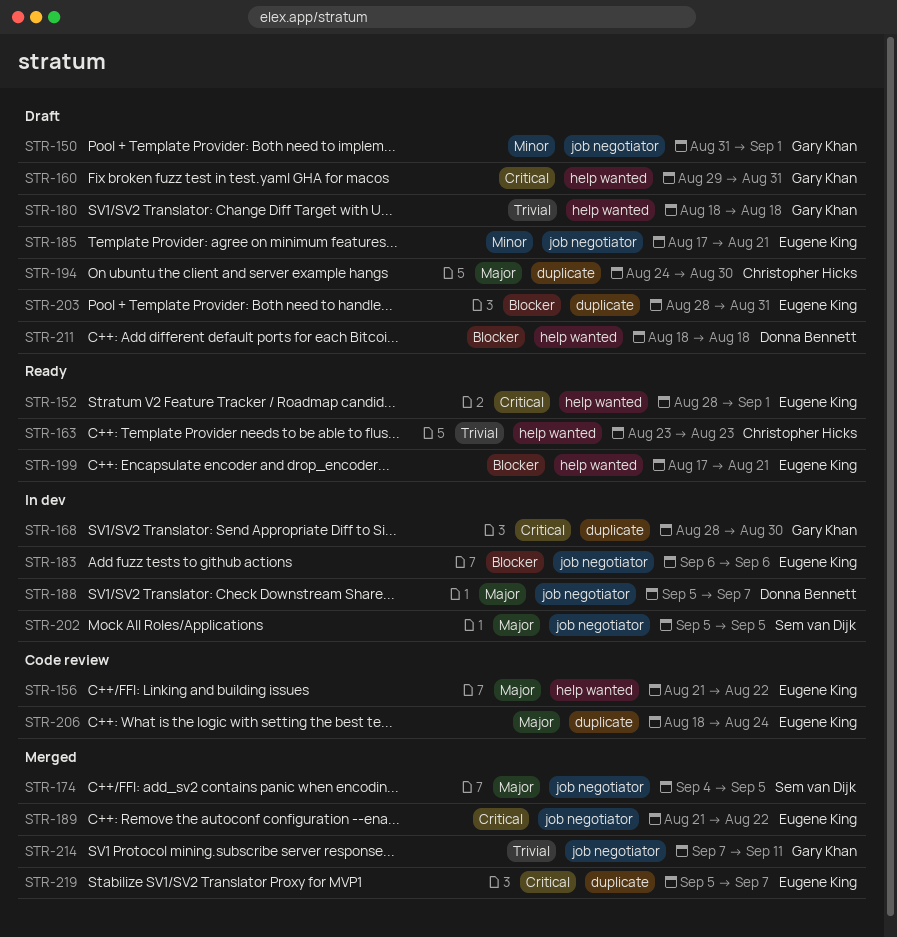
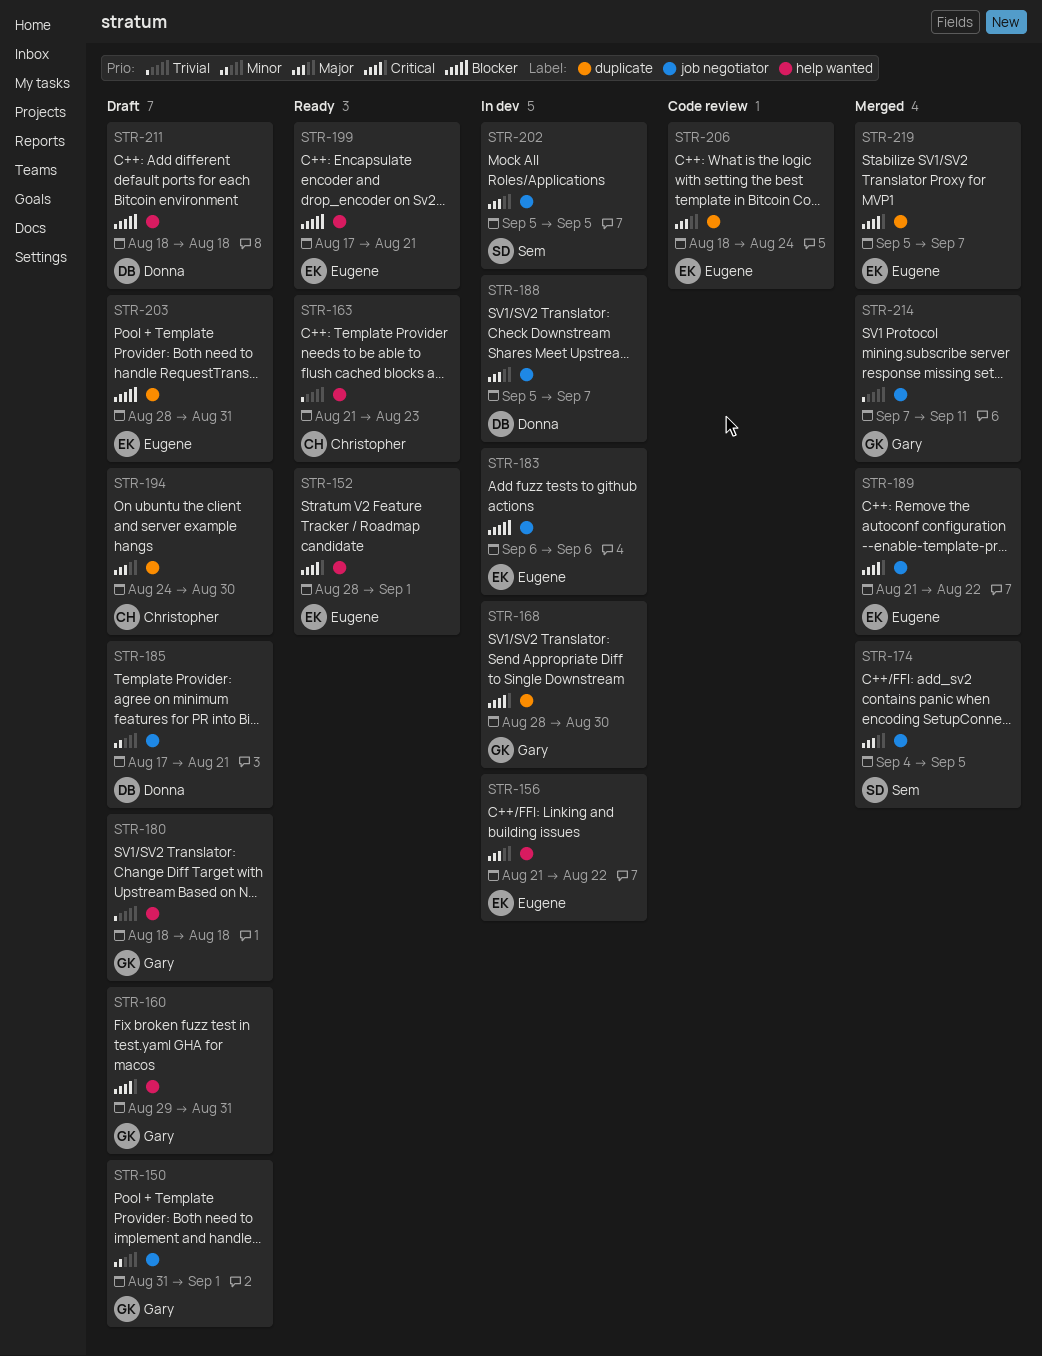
STR-156, status: Code review -> In dev
STR-163, start: Aug 23 -> Aug 21
STR-185, owner: Eugene King -> Donna Bennett

